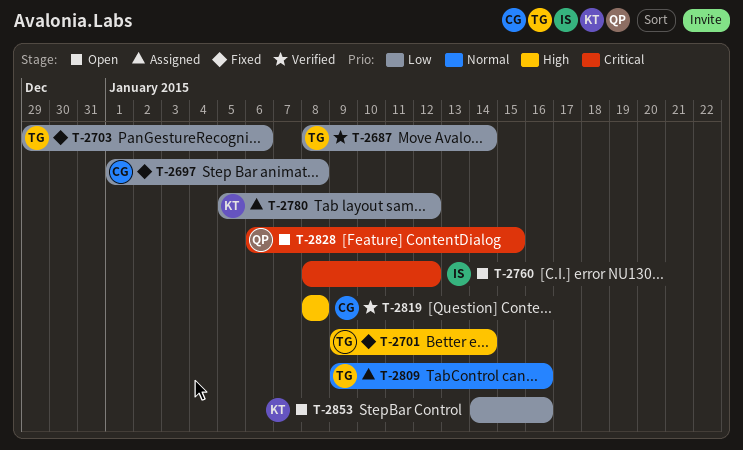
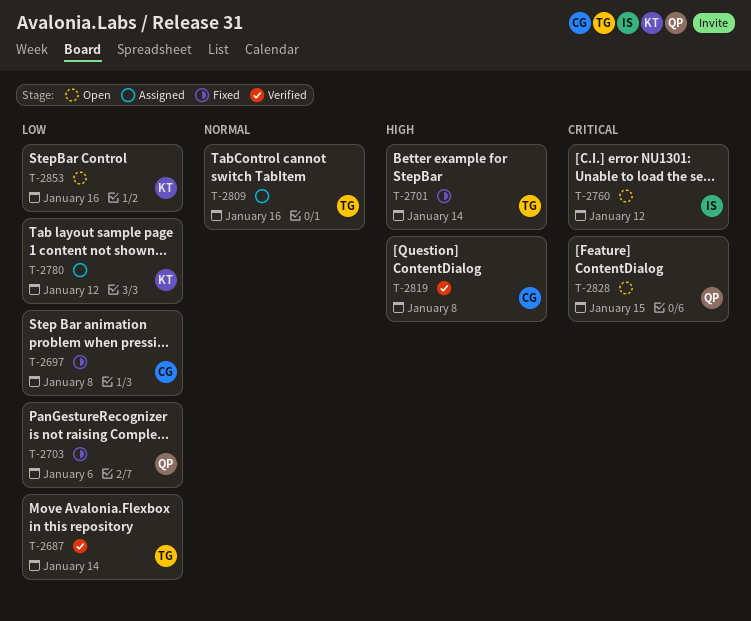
T-2703, owner: TG -> QP

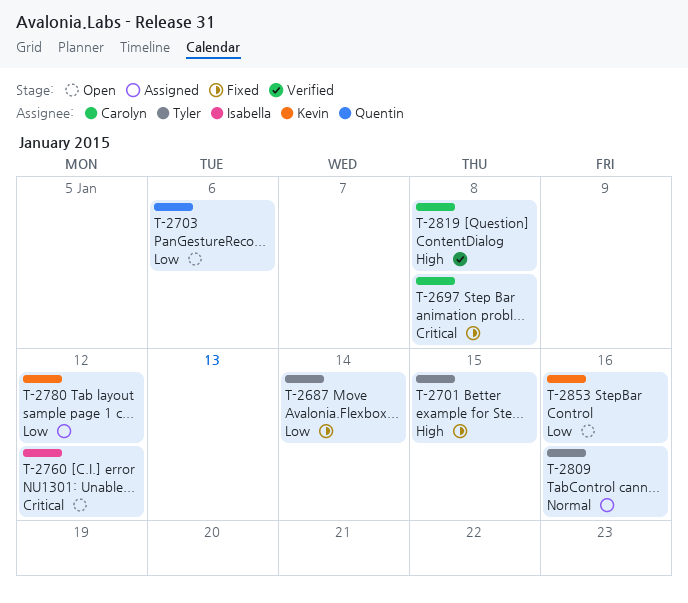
T-2687, status: Verified -> Fixed
T-2697, priority: Low -> Critical
T-2701, due: Jan 14 -> Jan 15
T-2703, status: Fixed -> Open
T-2828: present -> none

